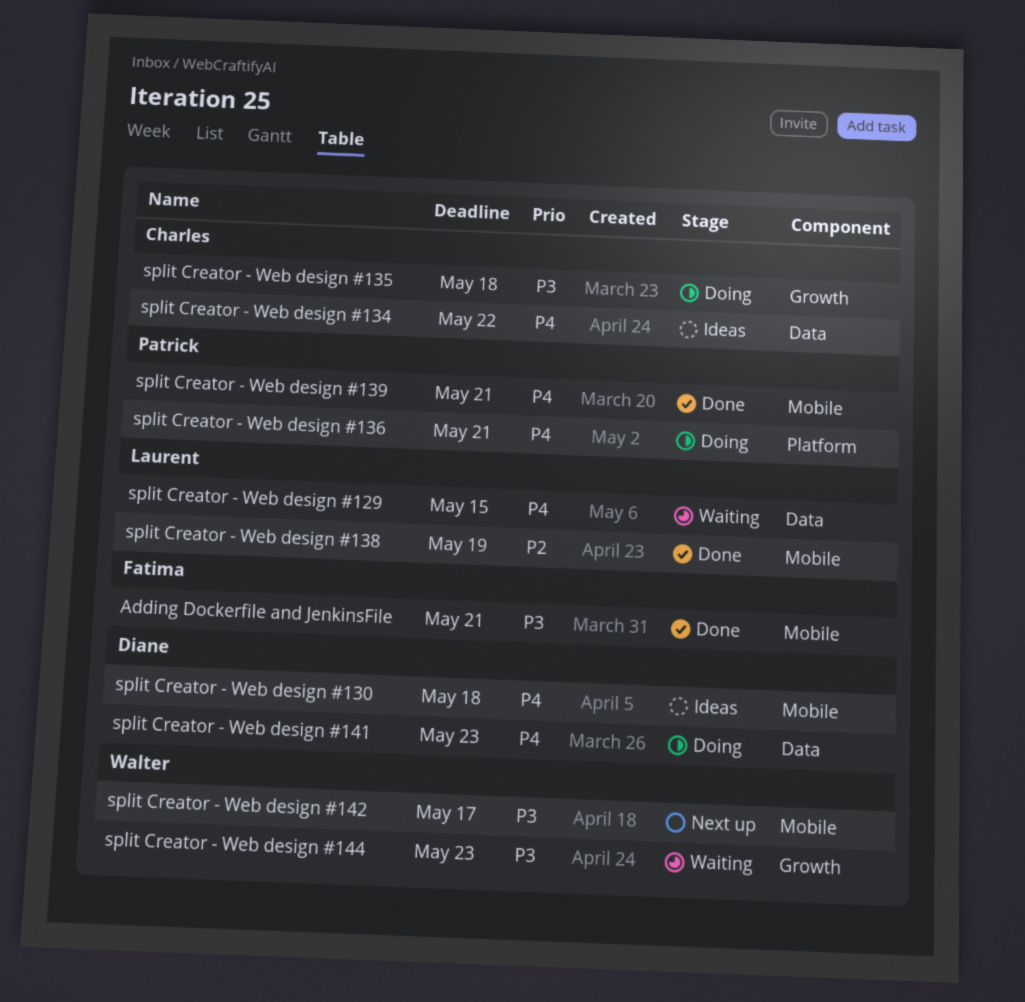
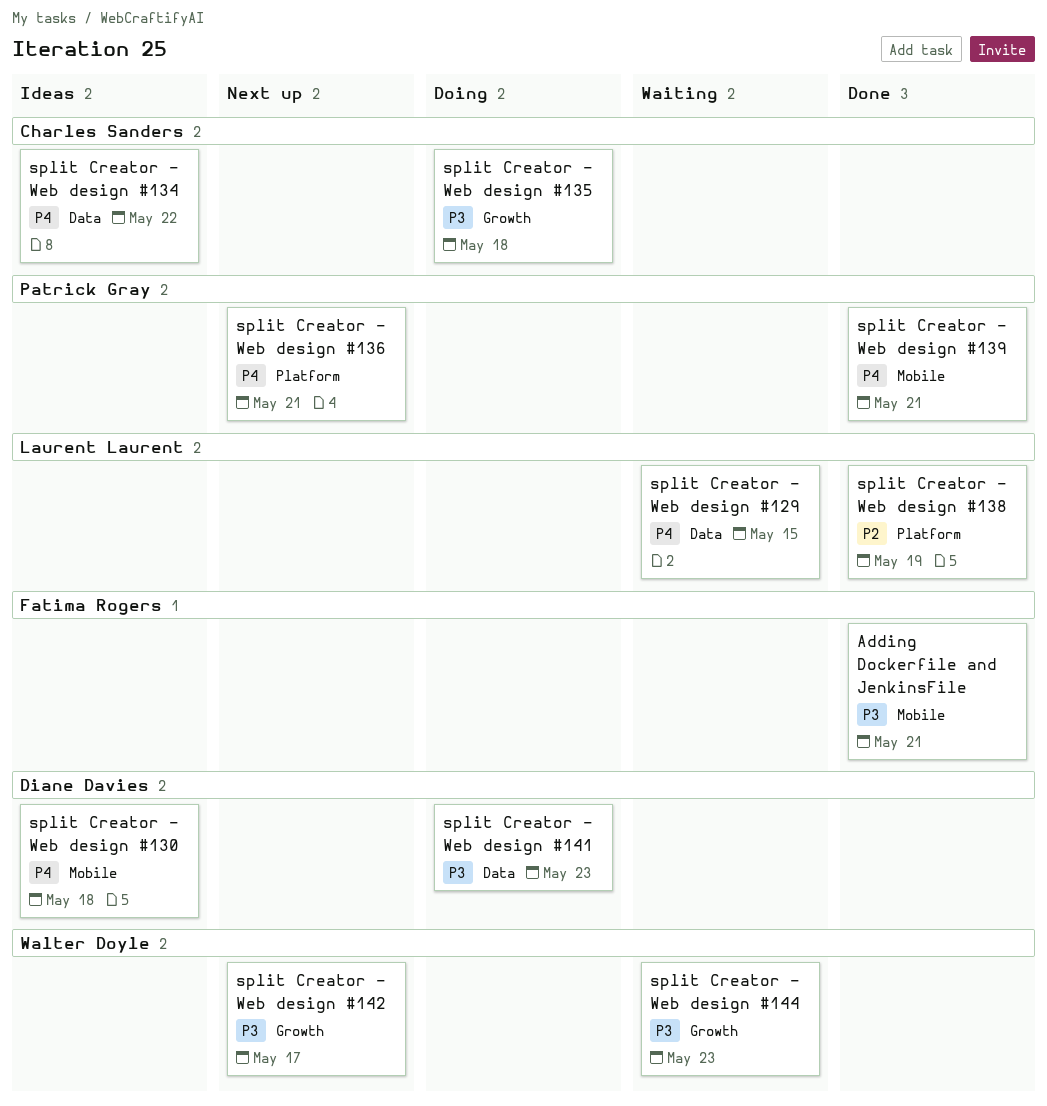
split Creator - Web design #136, status: Doing -> Next up
split Creator - Web design #138, label: Mobile -> Platform
split Creator - Web design #141, priority: P4 -> P3
split Creator - Web design #142, label: Mobile -> Growth

